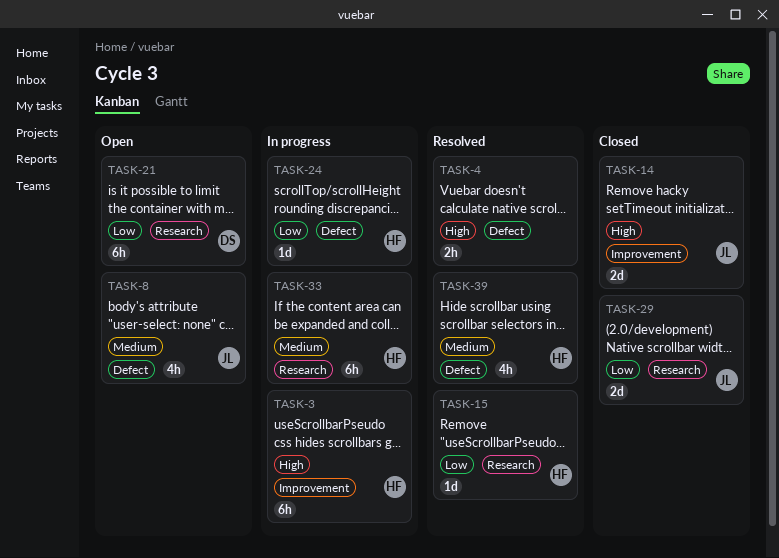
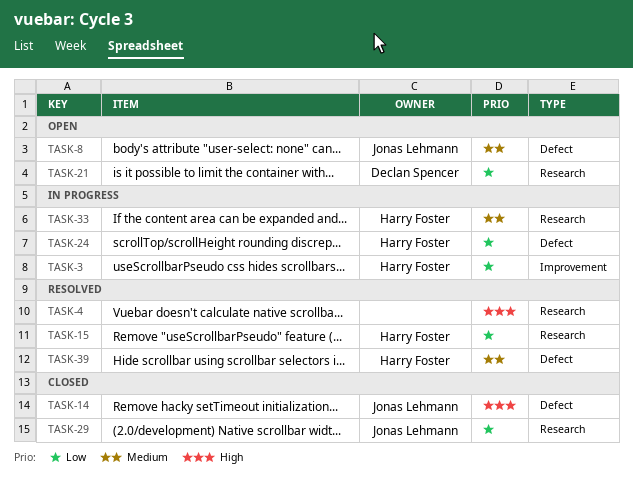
TASK-3, priority: High -> Low
TASK-4, label: Defect -> Research
TASK-14, label: Improvement -> Defect

